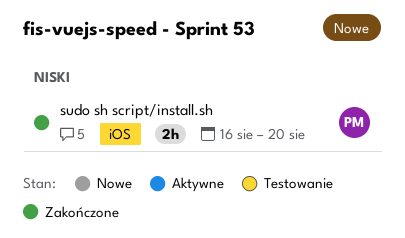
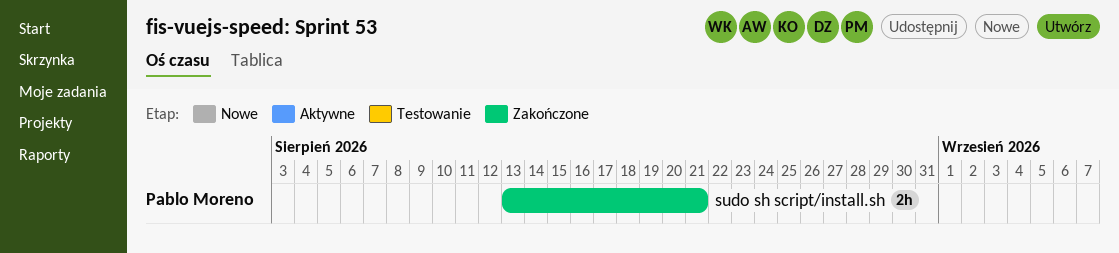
sudo sh script/install.sh, start: Aug 16 -> Aug 13
sudo sh script/install.sh, due: Aug 20 -> Aug 21

